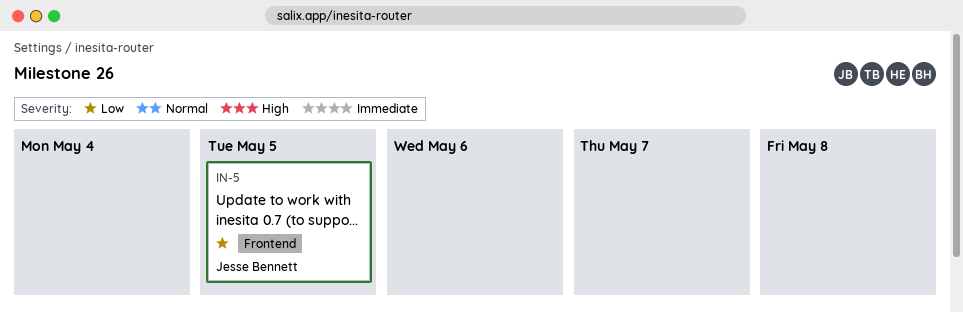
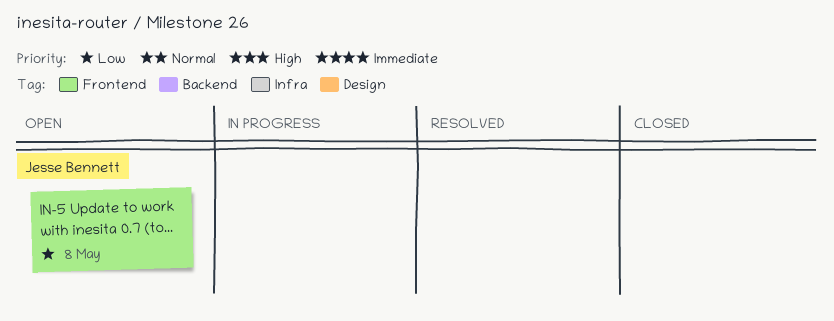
IN-5, due: May 5 -> May 8

